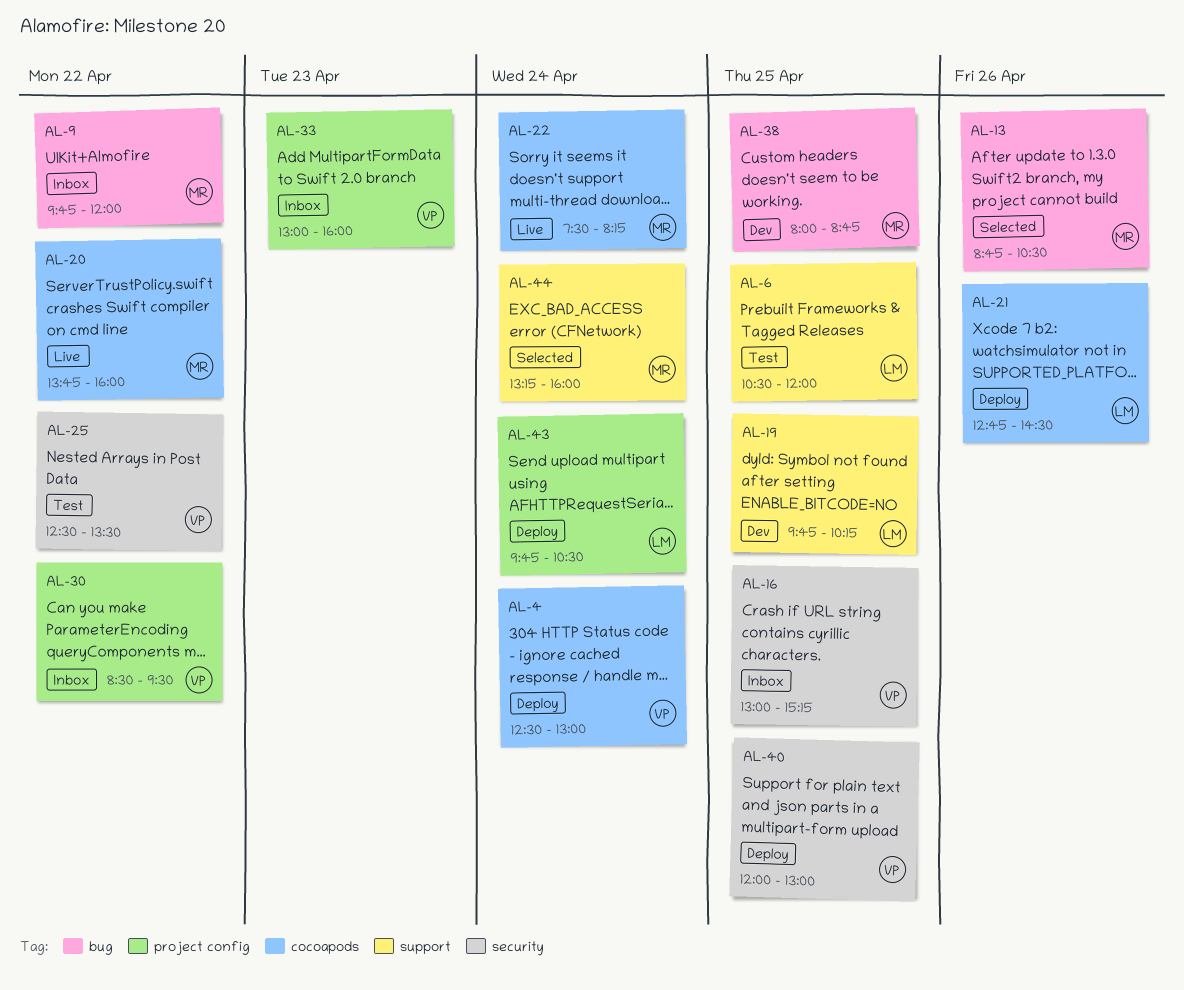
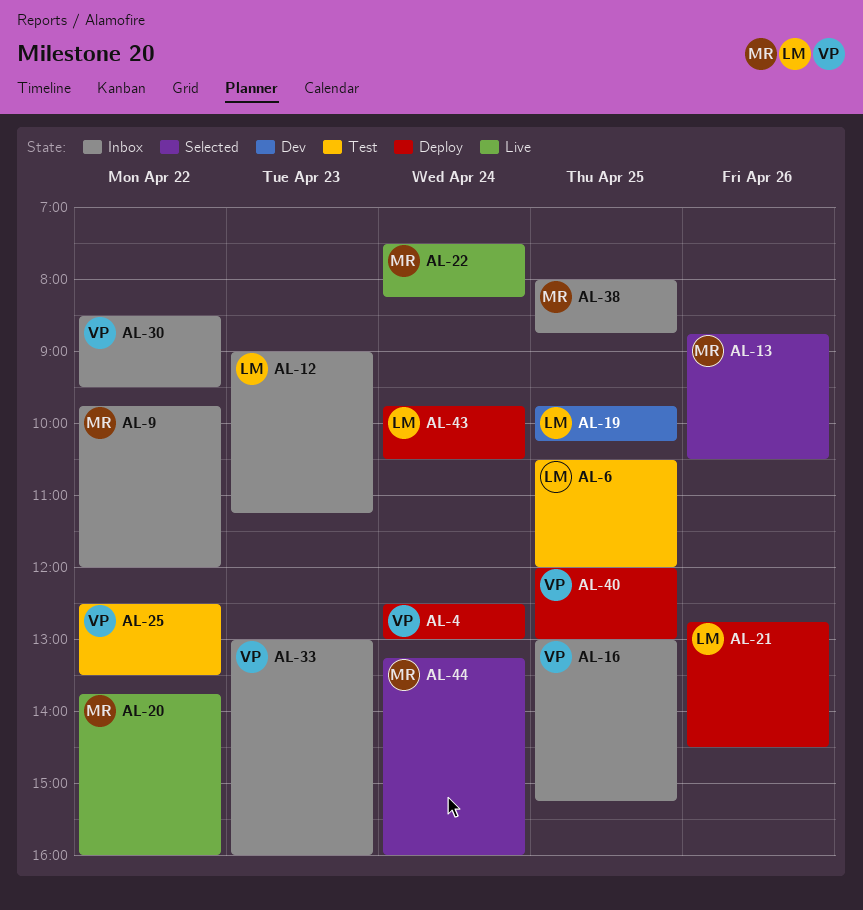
AL-12: none -> present
AL-38, status: Dev -> Inbox

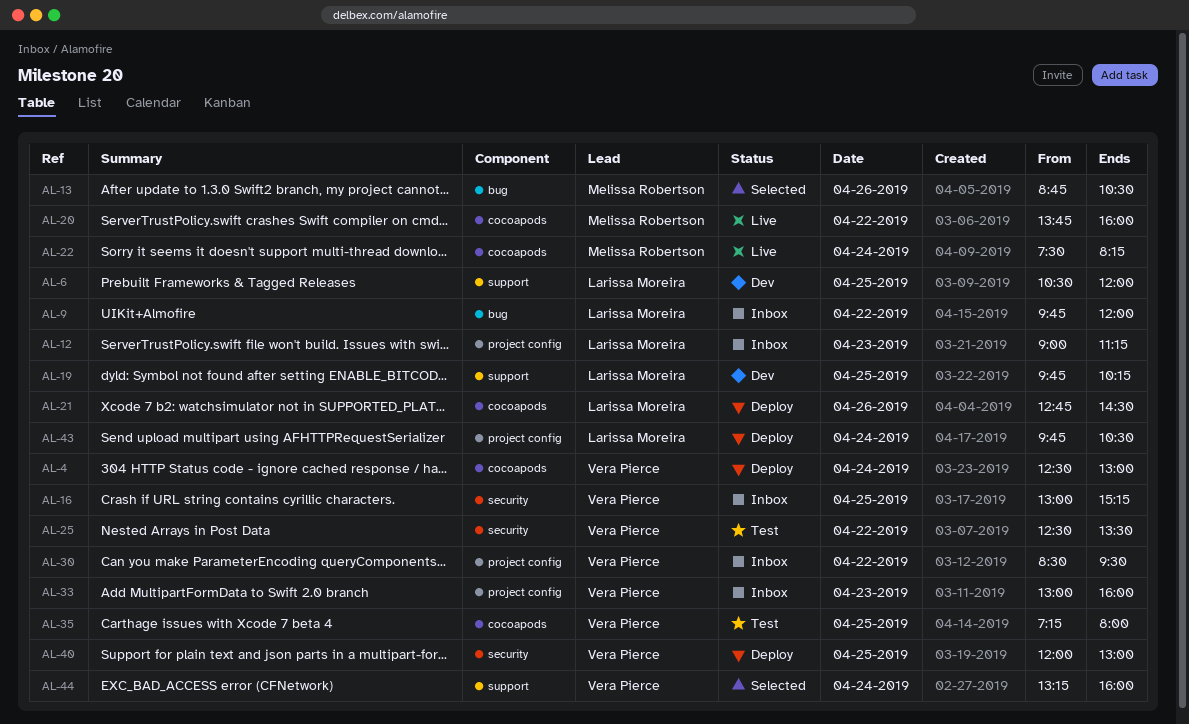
AL-6, status: Test -> Dev
AL-9, owner: Melissa Robertson -> Larissa Moreira
AL-35: none -> present
AL-38: present -> none
AL-44, owner: Melissa Robertson -> Vera Pierce

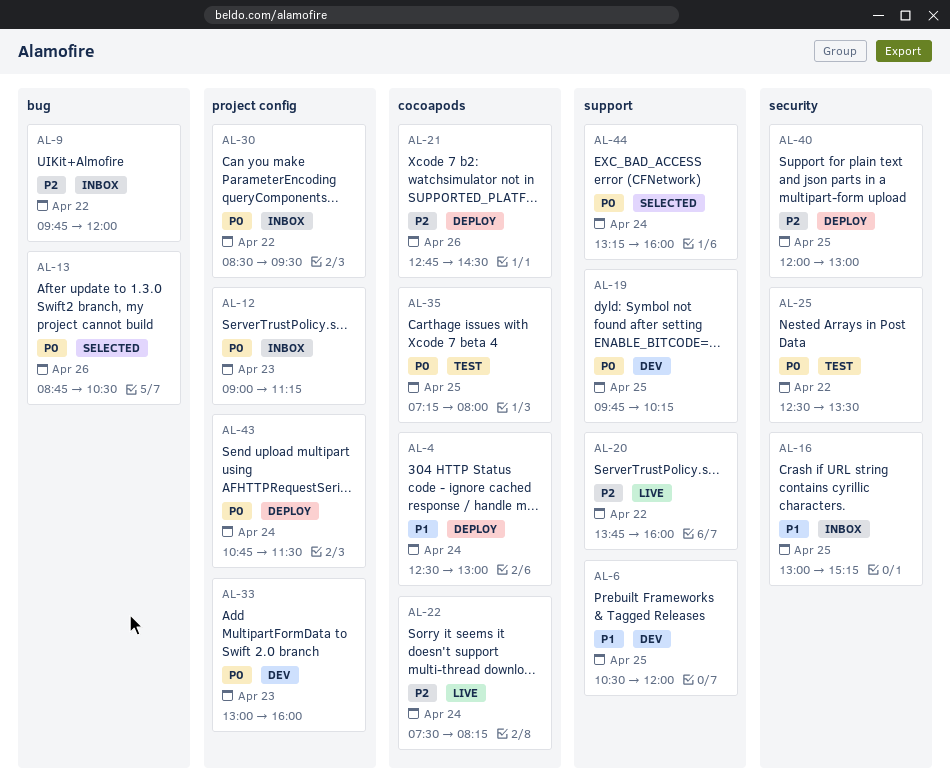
AL-20, label: cocoapods -> support
AL-33, status: Inbox -> Dev
AL-43, begins: 09:45 -> 10:45
AL-43, ends: 10:30 -> 11:30

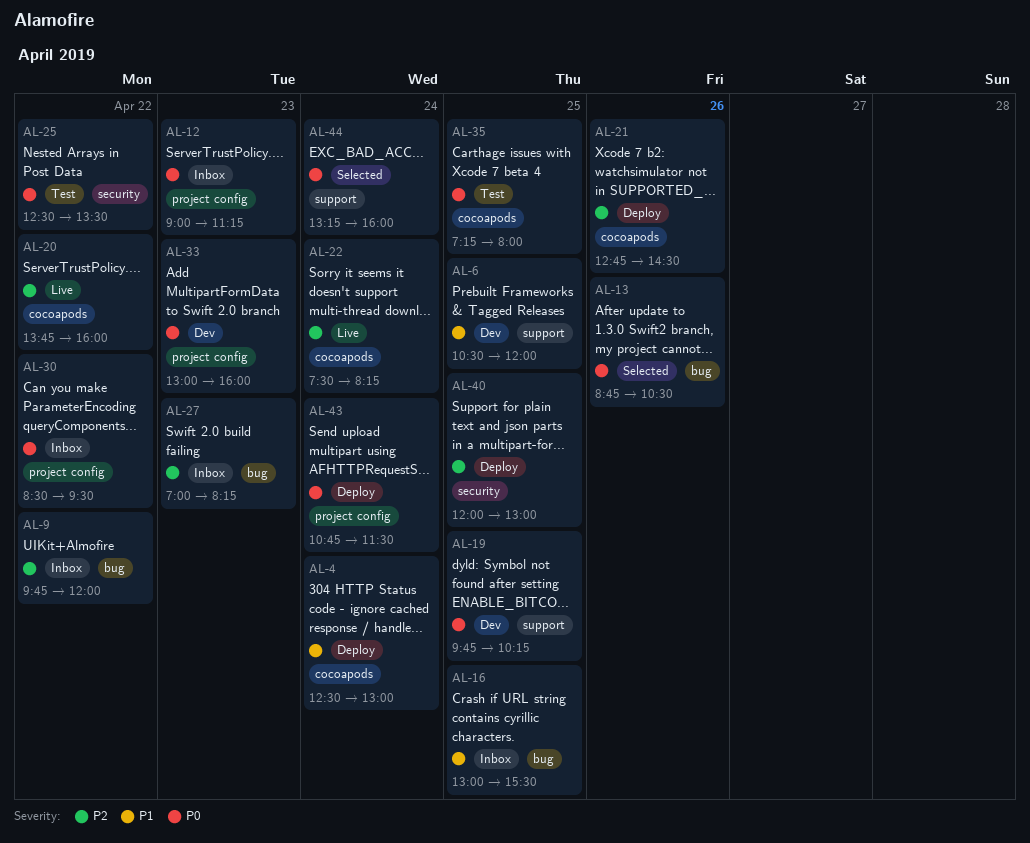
AL-16, label: security -> bug
AL-16, ends: 15:15 -> 15:30
AL-20, label: support -> cocoapods
AL-27: none -> present

